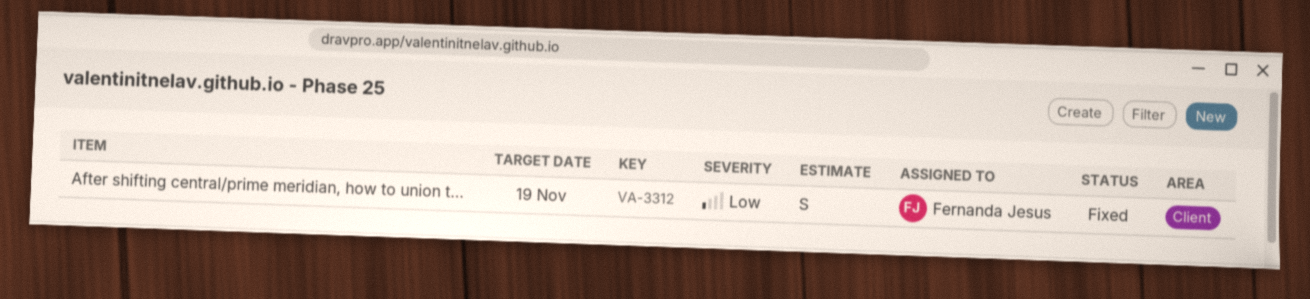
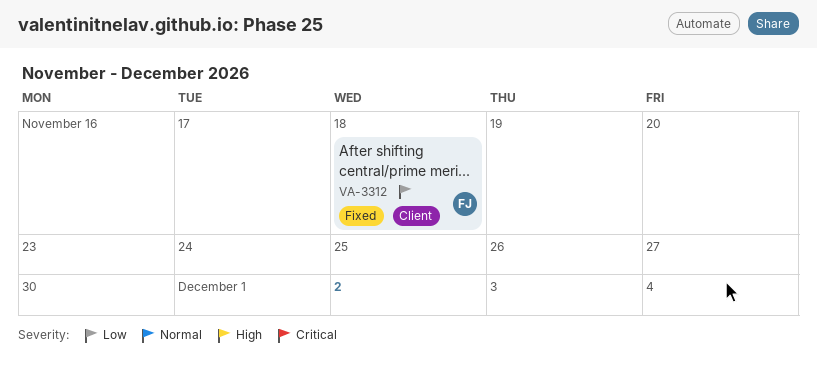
VA-3312, due: Nov 19 -> Nov 18

